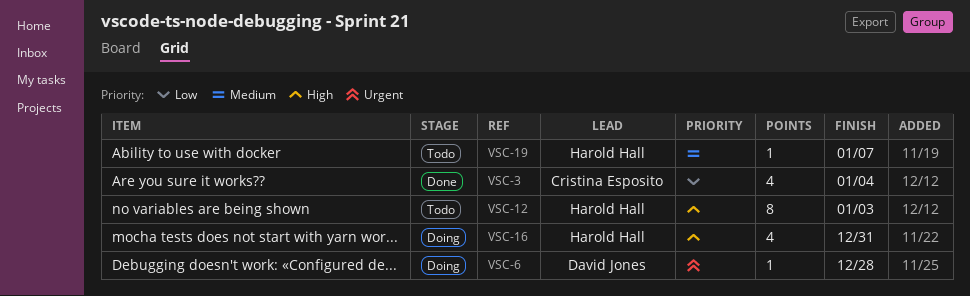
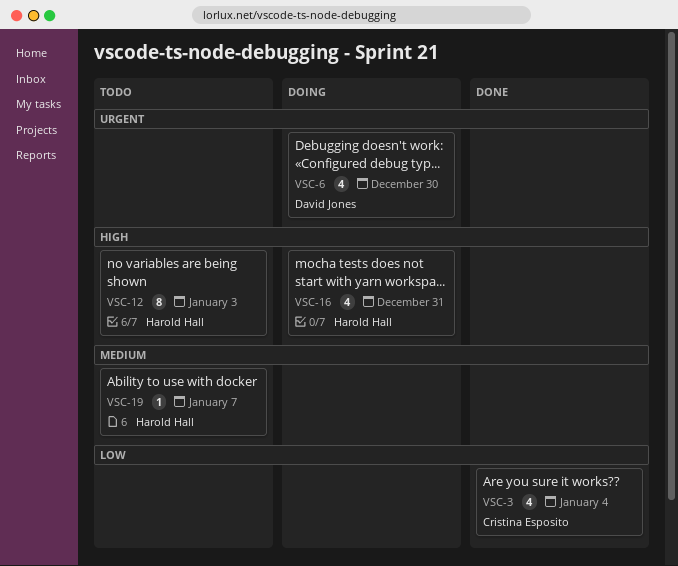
VSC-6, estimate: 1 -> 4
VSC-6, due: Dec 28 -> Dec 30

